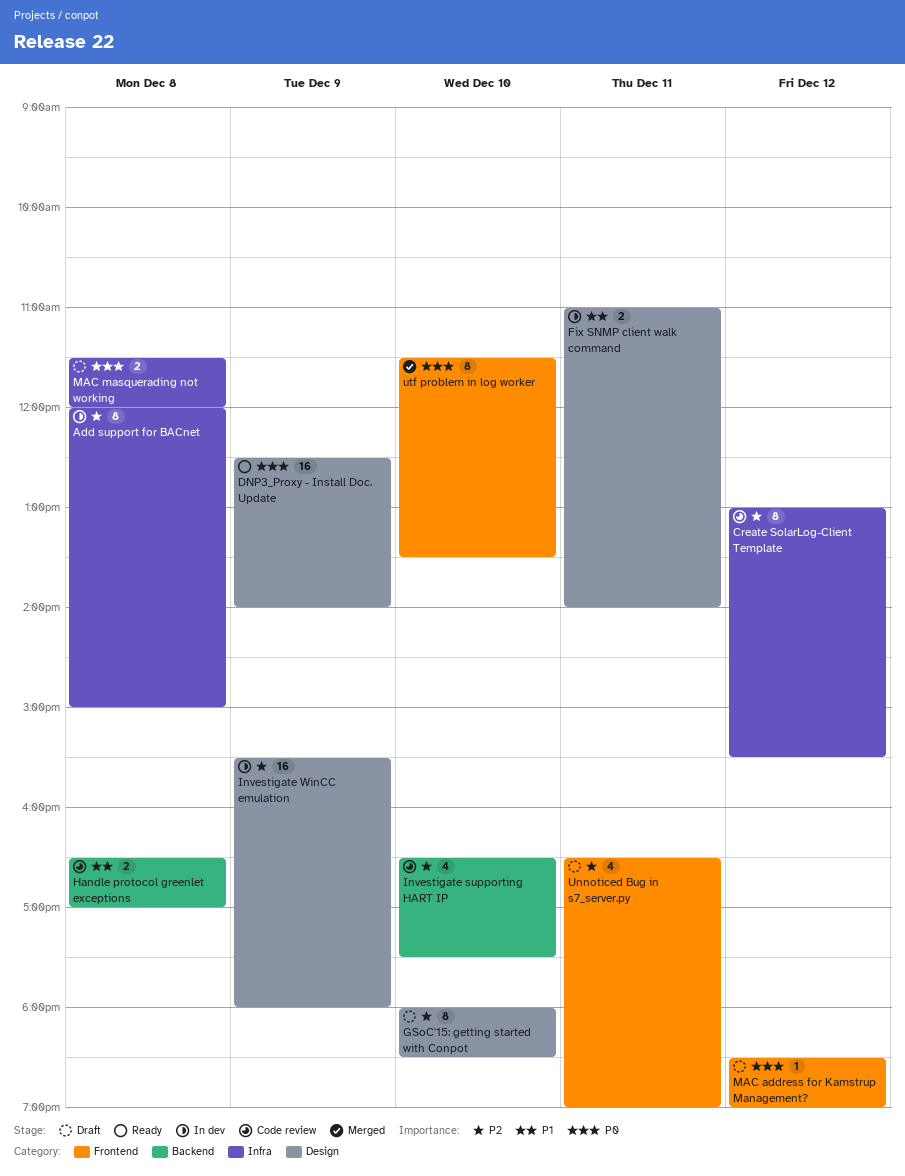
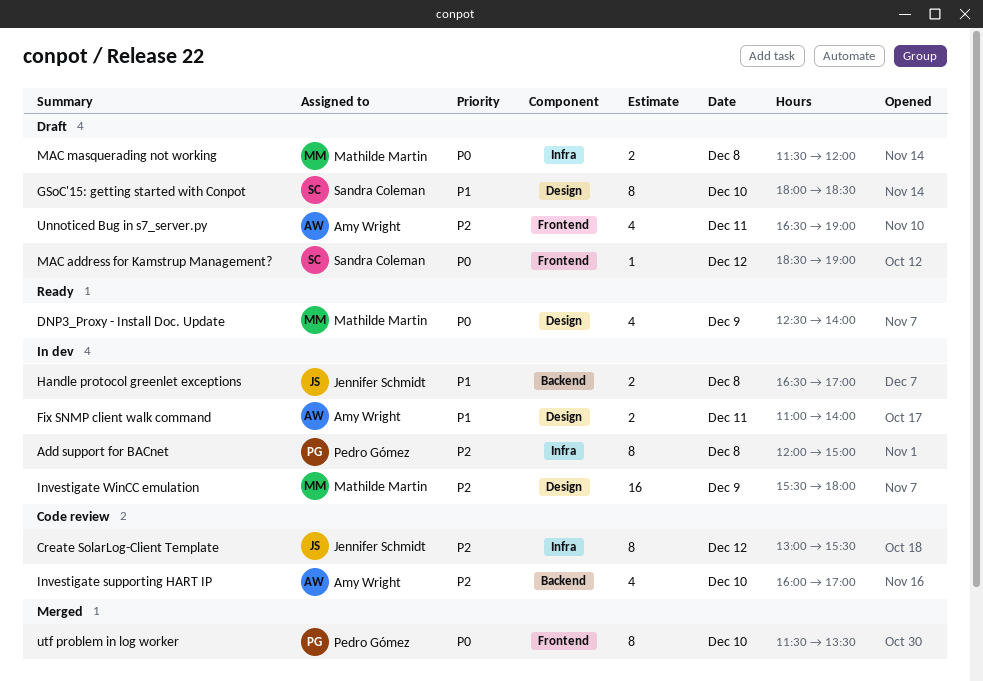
DNP3_Proxy - Install Doc. Update, estimate: 16 -> 4
GSoC'15: getting started with Conpot, priority: P2 -> P1
Handle protocol greenlet exceptions, status: Code review -> In dev
Investigate supporting HART IP, begins: 16:30 -> 16:00
Investigate supporting HART IP, ends: 17:30 -> 17:00

